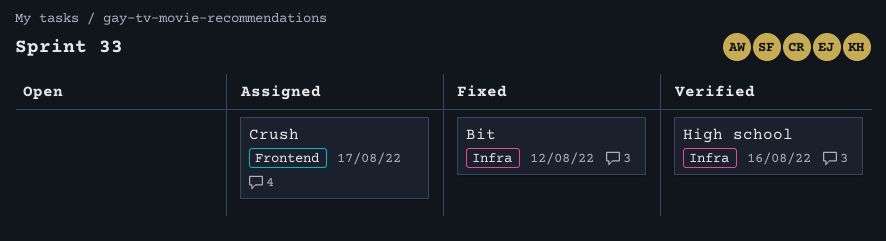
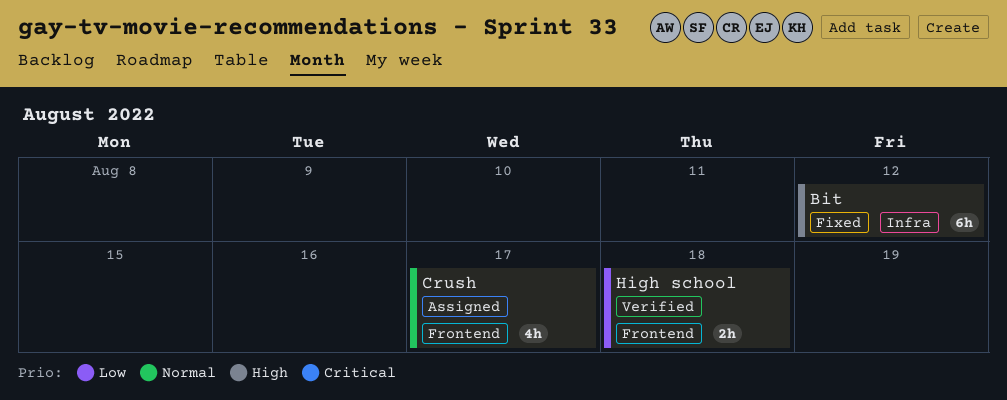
High school, label: Infra -> Frontend
High school, due: Aug 16 -> Aug 18

